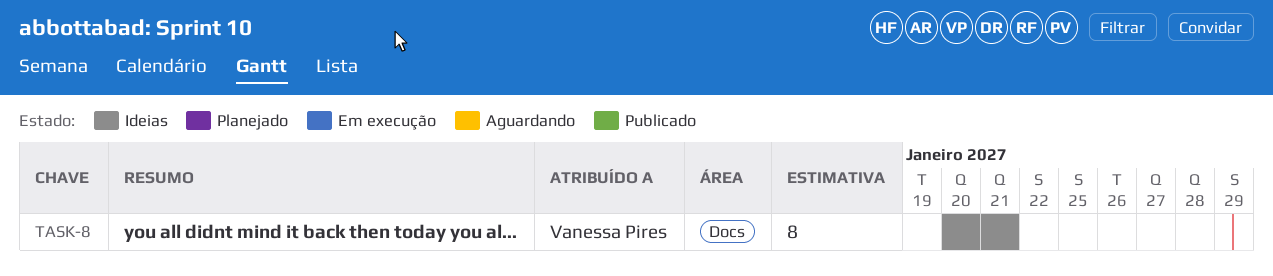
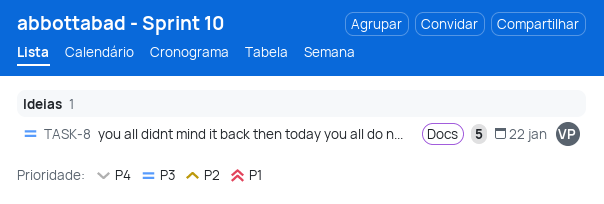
TASK-8, estimate: 8 -> 5
TASK-8, due: Jan 21 -> Jan 22

